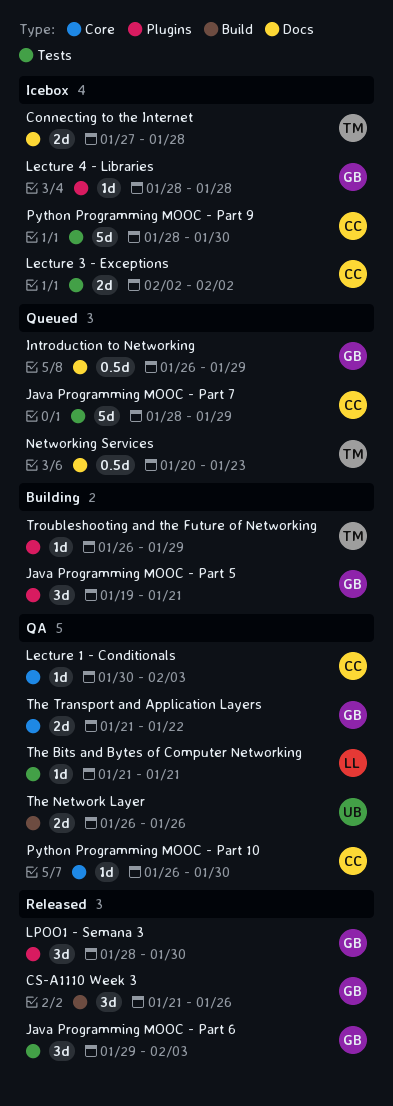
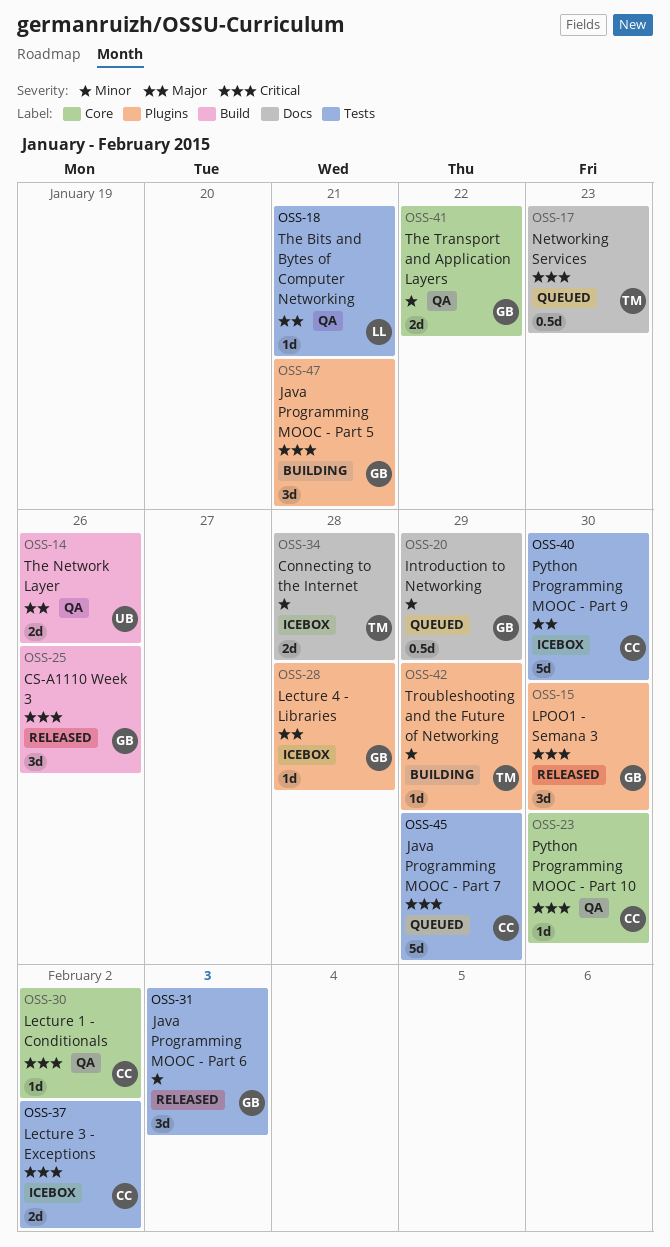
Lecture 1 - Conditionals, due: Feb 3 -> Feb 2

